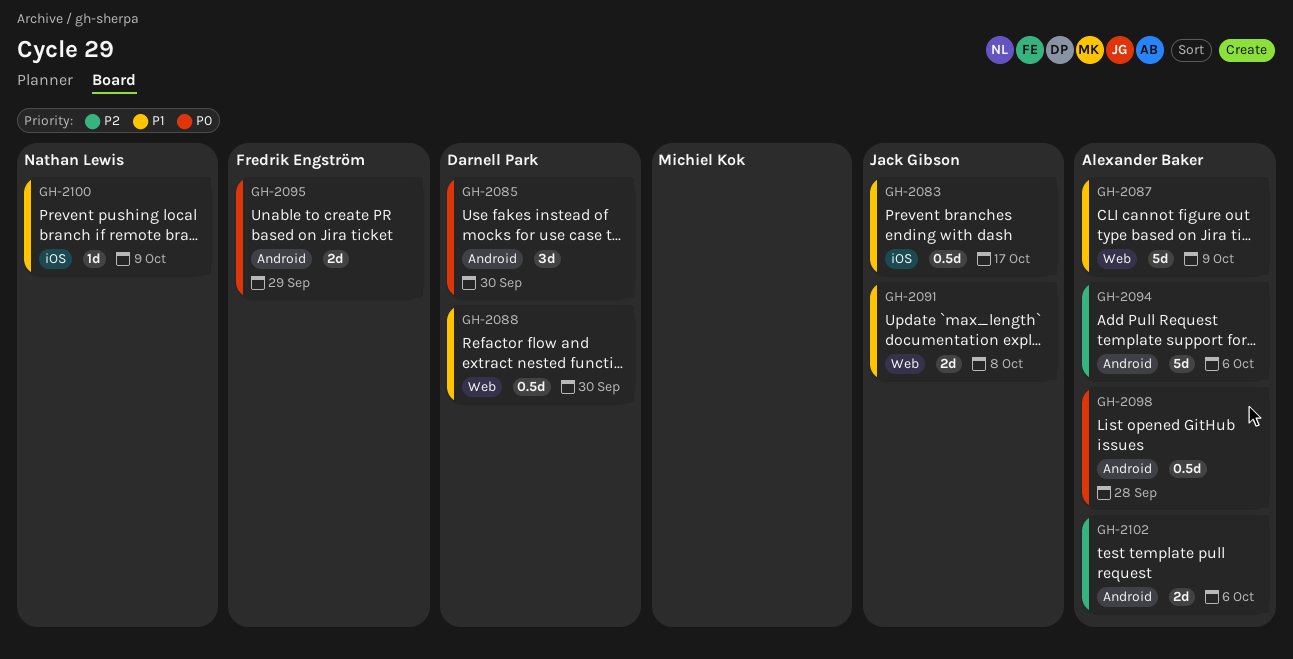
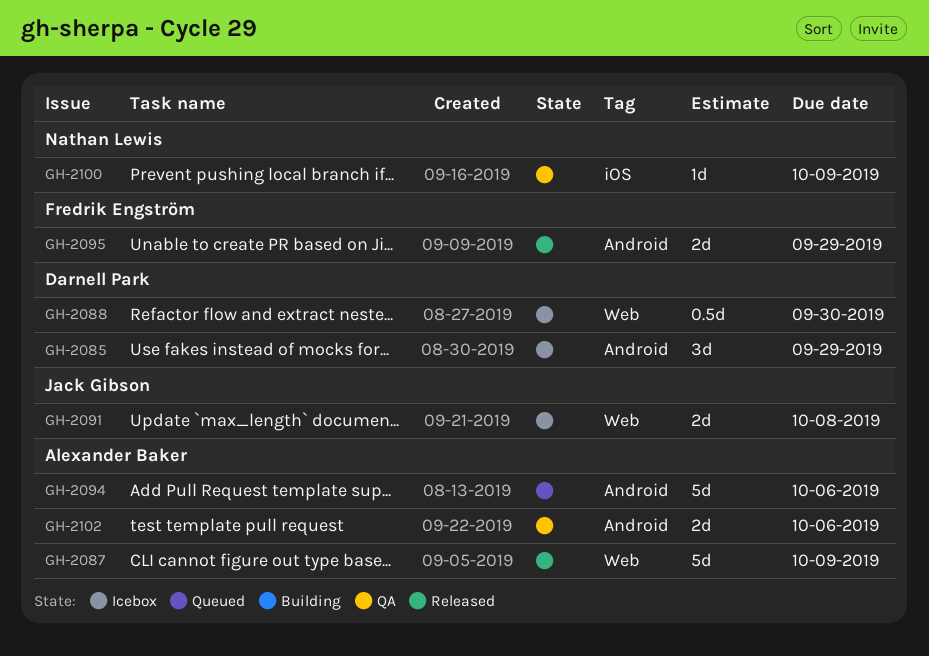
GH-2083: present -> none
GH-2085, due: Sep 30 -> Sep 29
GH-2098: present -> none

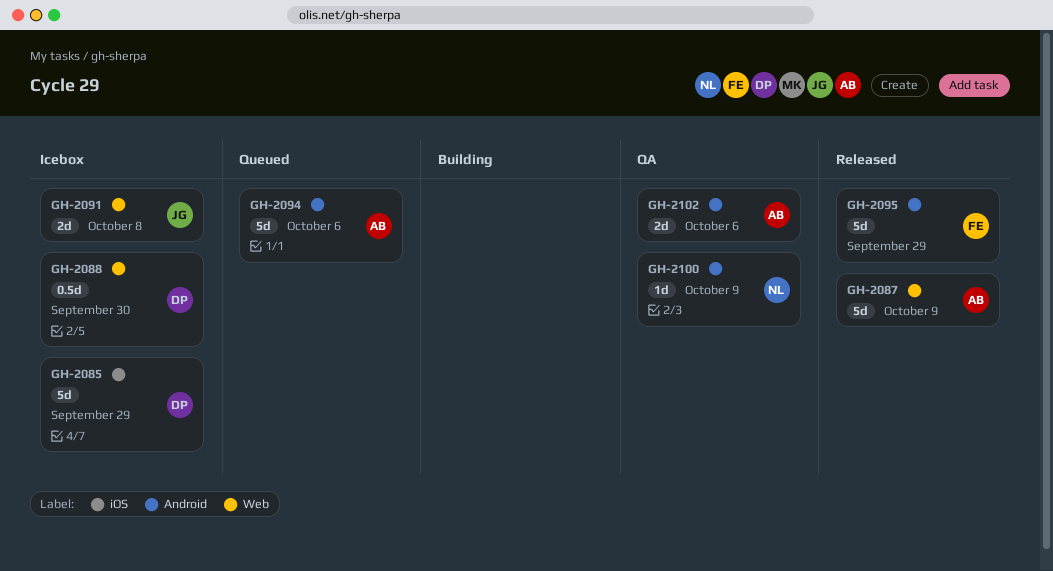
GH-2085, label: Android -> iOS
GH-2085, estimate: 3d -> 5d
GH-2095, estimate: 2d -> 5d
GH-2100, label: iOS -> Android

